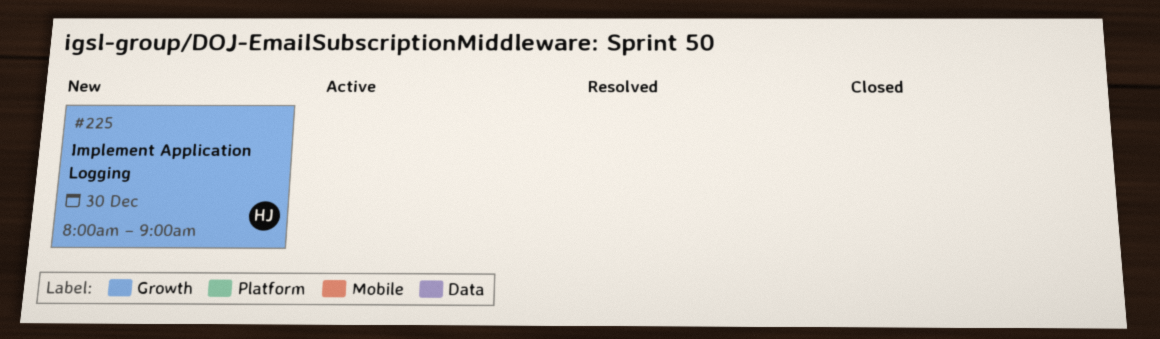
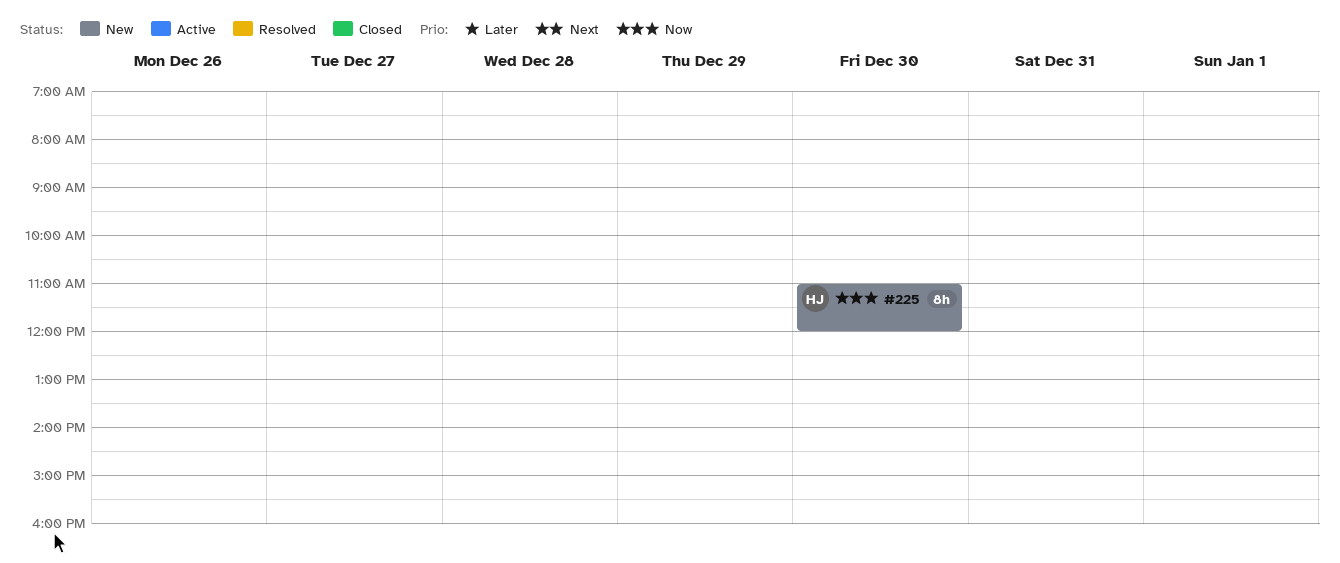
#225, begins: 08:00 -> 11:00
#225, ends: 09:00 -> 12:00

